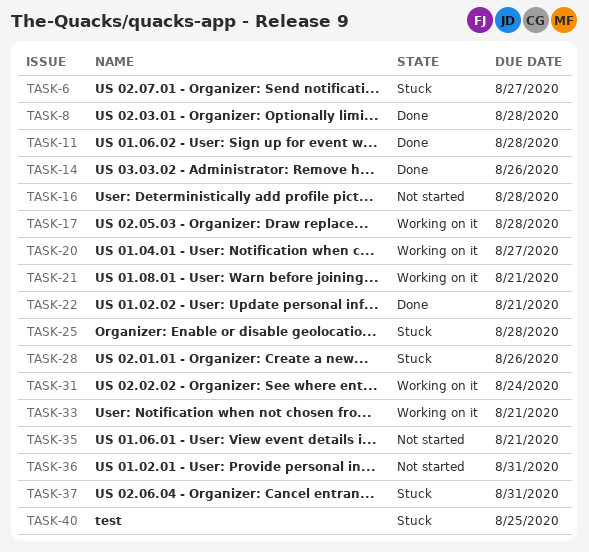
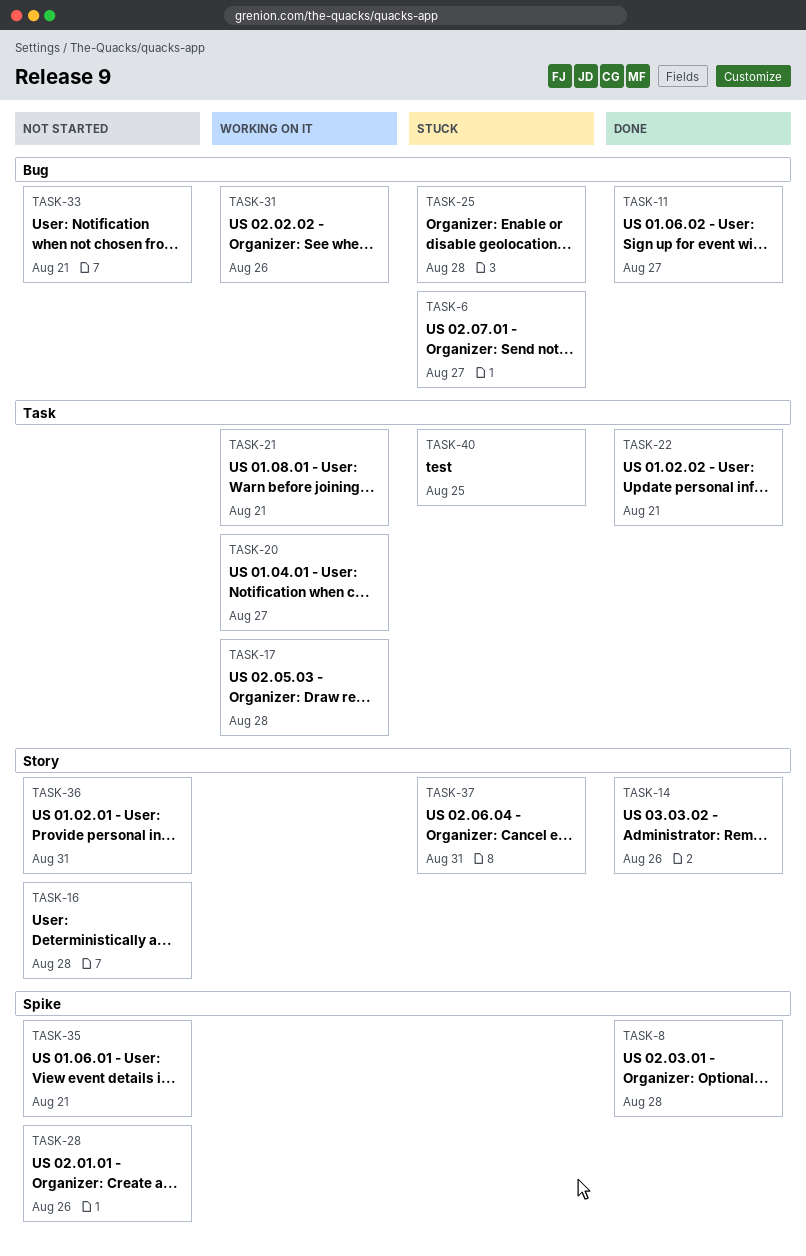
TASK-11, due: Aug 28 -> Aug 27
TASK-28, status: Stuck -> Not started
TASK-31, due: Aug 24 -> Aug 26
TASK-33, status: Working on it -> Not started

